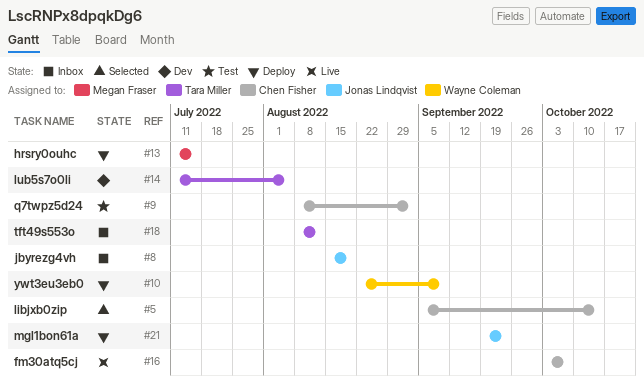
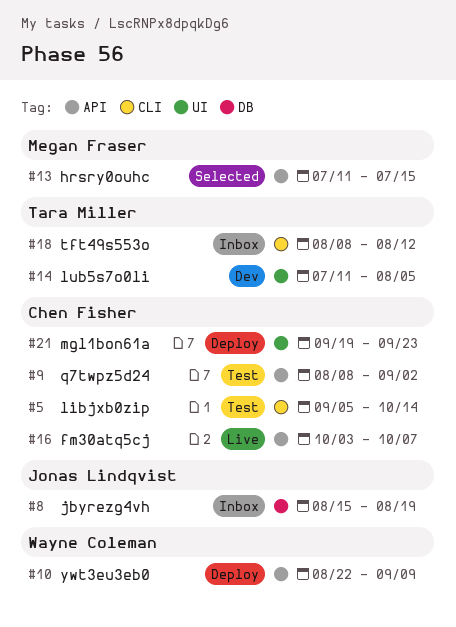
#5, status: Selected -> Test
#13, status: Deploy -> Selected
#21, owner: Jonas Lindqvist -> Chen Fisher

